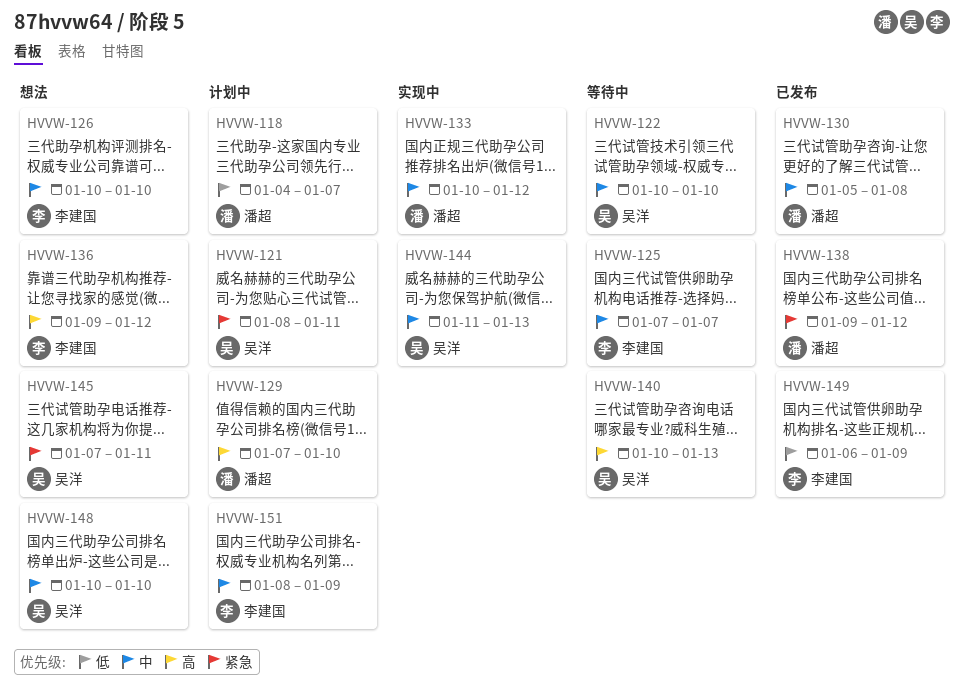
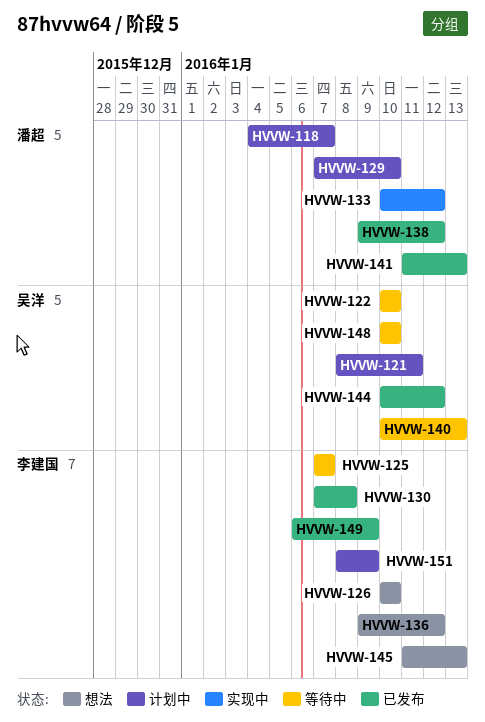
HVVW-130, owner: 潘超 -> 李建国
HVVW-130, start: Jan 5 -> Jan 7
HVVW-141: none -> present
HVVW-144, status: 实现中 -> 已发布
HVVW-144, start: Jan 11 -> Jan 10
HVVW-144, due: Jan 13 -> Jan 12
HVVW-145, owner: 吴洋 -> 李建国
HVVW-145, start: Jan 7 -> Jan 11
HVVW-145, due: Jan 11 -> Jan 13
HVVW-148, status: 想法 -> 等待中

